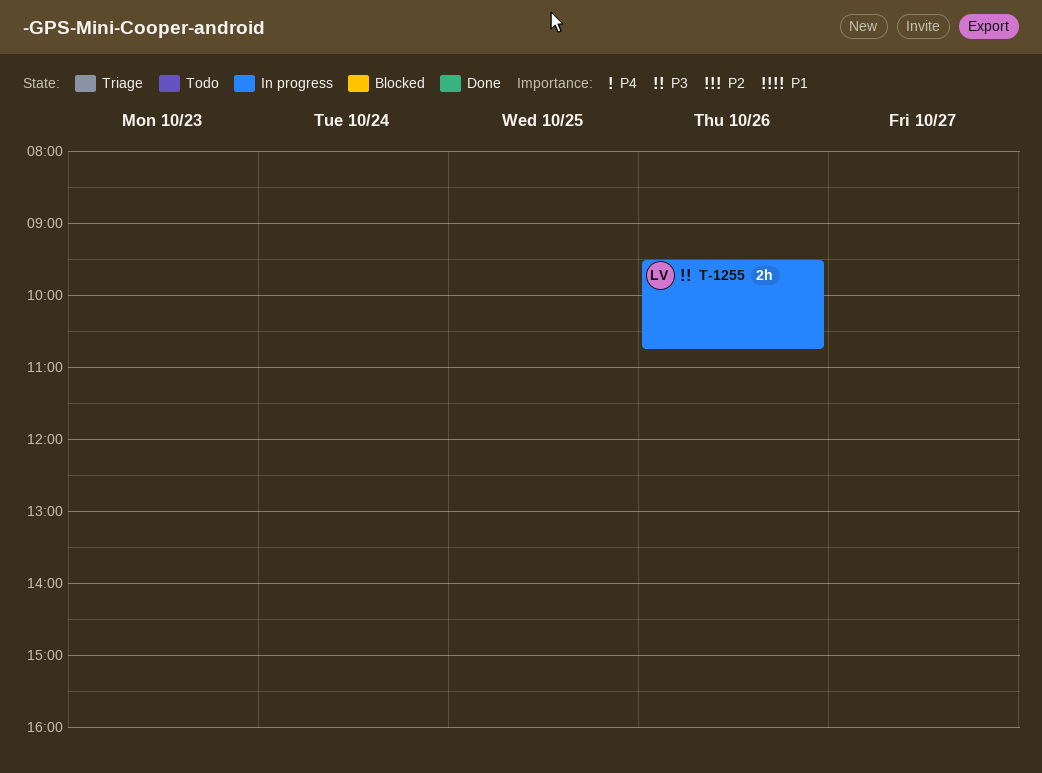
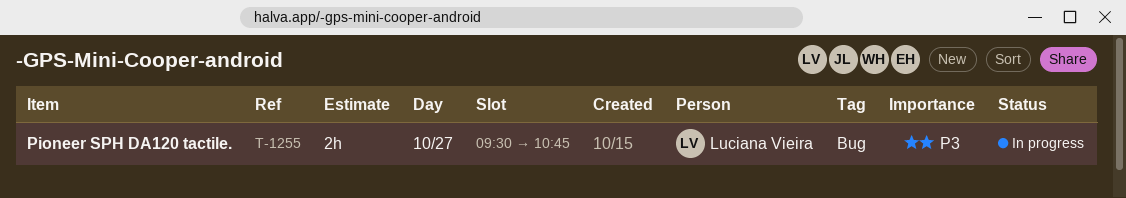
T-1255, day: Oct 26 -> Oct 27

